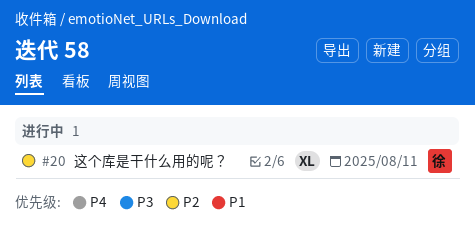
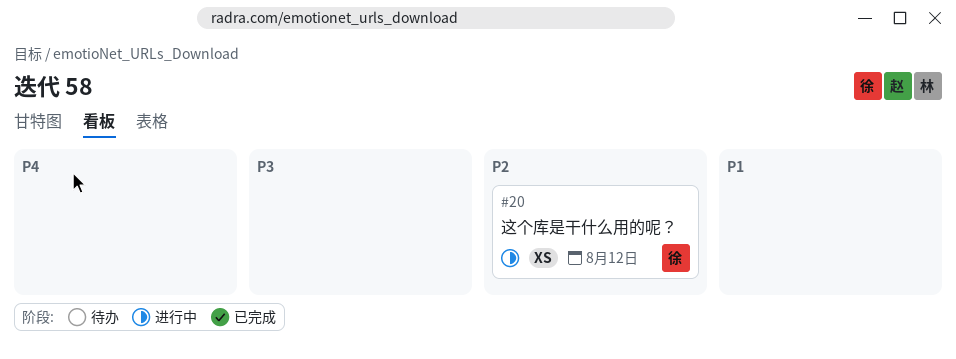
#20, estimate: XL -> XS
#20, due: Aug 11 -> Aug 12

